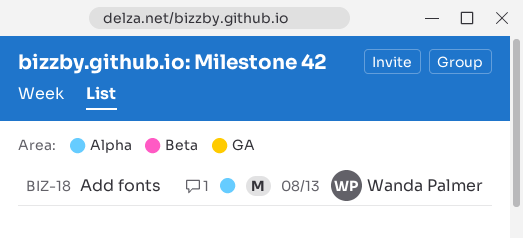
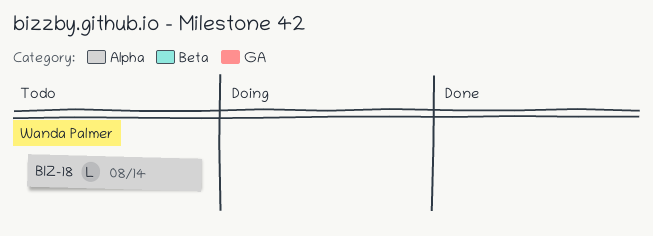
BIZ-18, estimate: M -> L
BIZ-18, due: Aug 13 -> Aug 14

